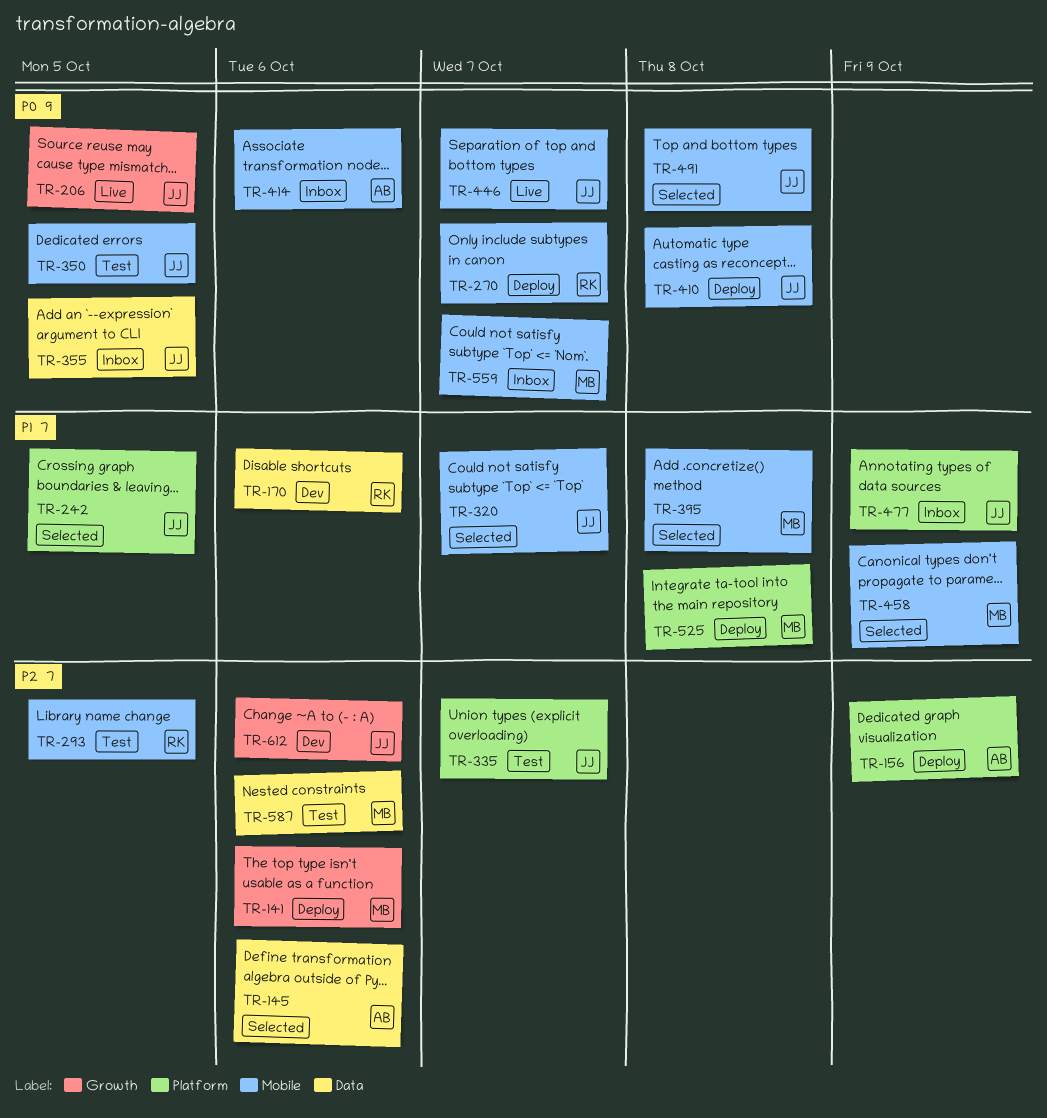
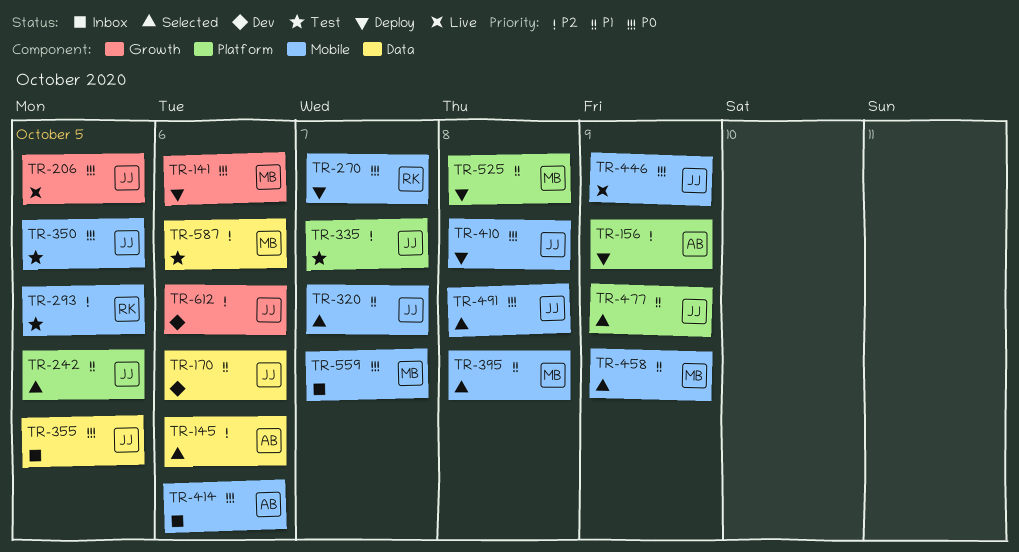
TR-141, priority: P2 -> P0
TR-170, owner: RK -> JJ
TR-446, due: Oct 7 -> Oct 9
TR-477, status: Inbox -> Selected

